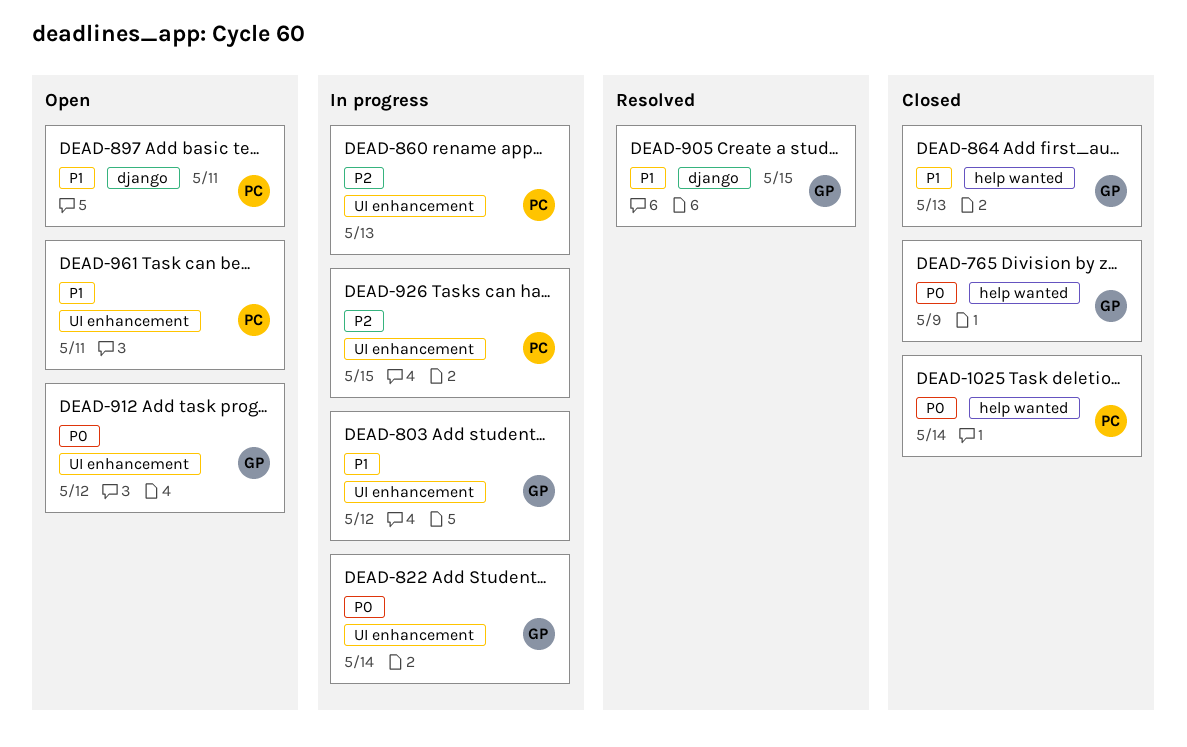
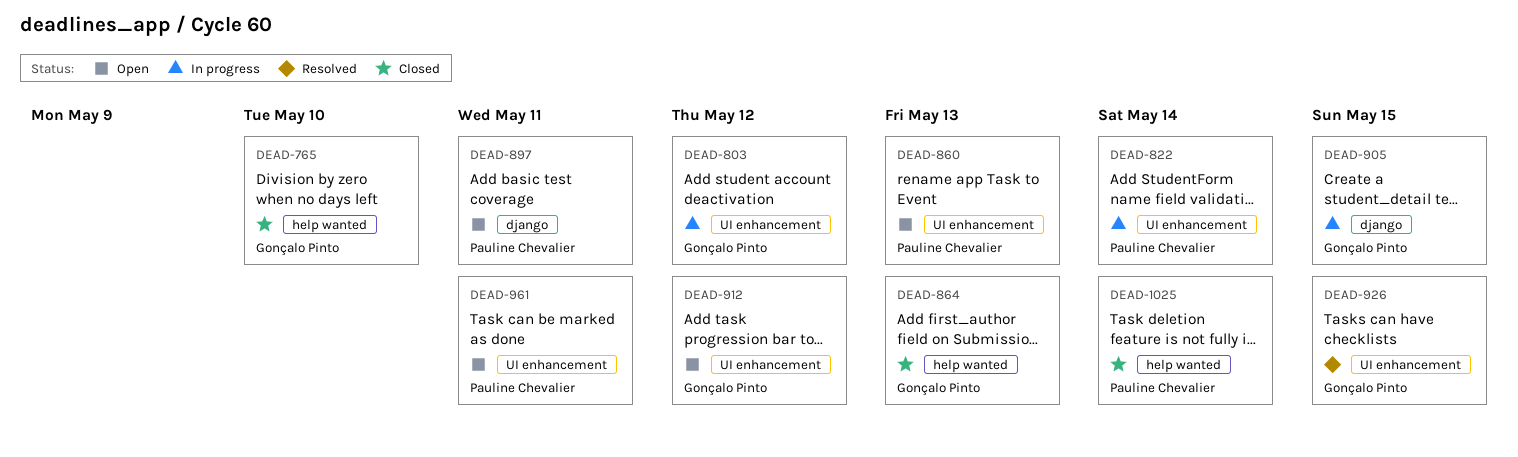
DEAD-765, due: May 9 -> May 10
DEAD-822, owner: Gonçalo Pinto -> Pauline Chevalier
DEAD-860, status: In progress -> Open
DEAD-905, status: Resolved -> In progress
DEAD-926, status: In progress -> Resolved
DEAD-926, owner: Pauline Chevalier -> Gonçalo Pinto

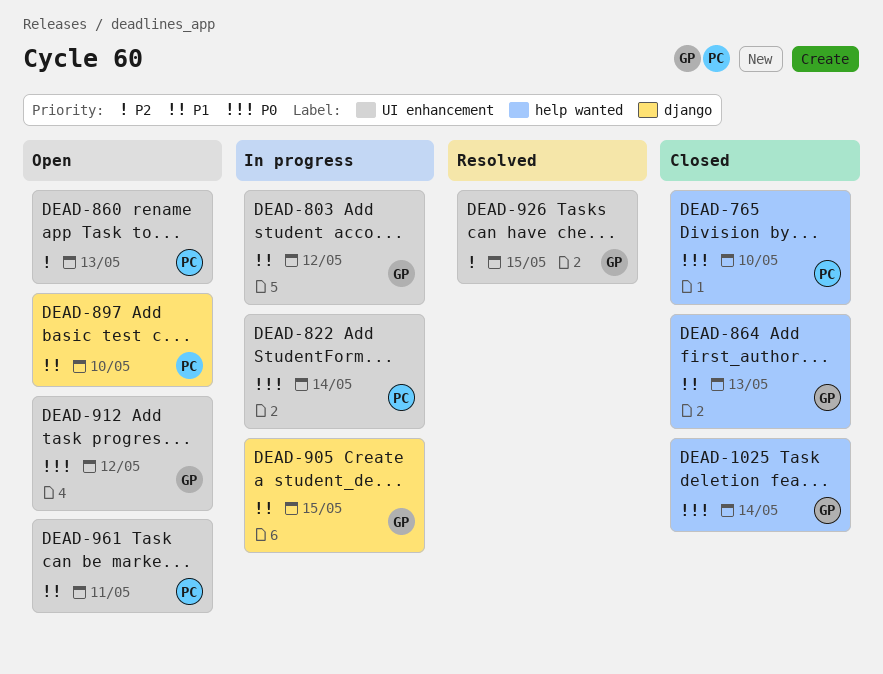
DEAD-765, owner: Gonçalo Pinto -> Pauline Chevalier
DEAD-897, due: May 11 -> May 10
DEAD-1025, owner: Pauline Chevalier -> Gonçalo Pinto

